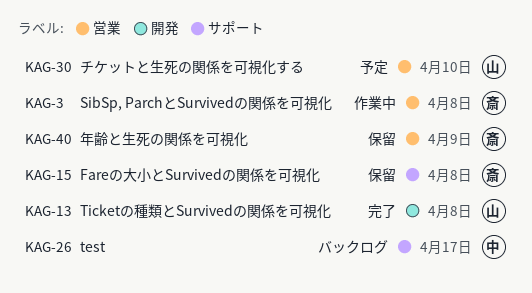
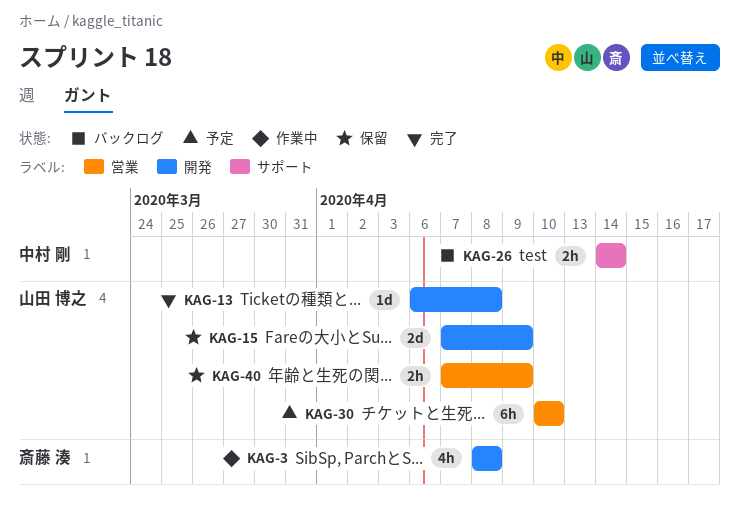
KAG-3, label: 営業 -> 開発
KAG-15, owner: 斎藤 湊 -> 山田 博之
KAG-15, label: サポート -> 開発
KAG-15, due: Apr 8 -> Apr 9
KAG-26, due: Apr 17 -> Apr 14
KAG-40, owner: 斎藤 湊 -> 山田 博之

